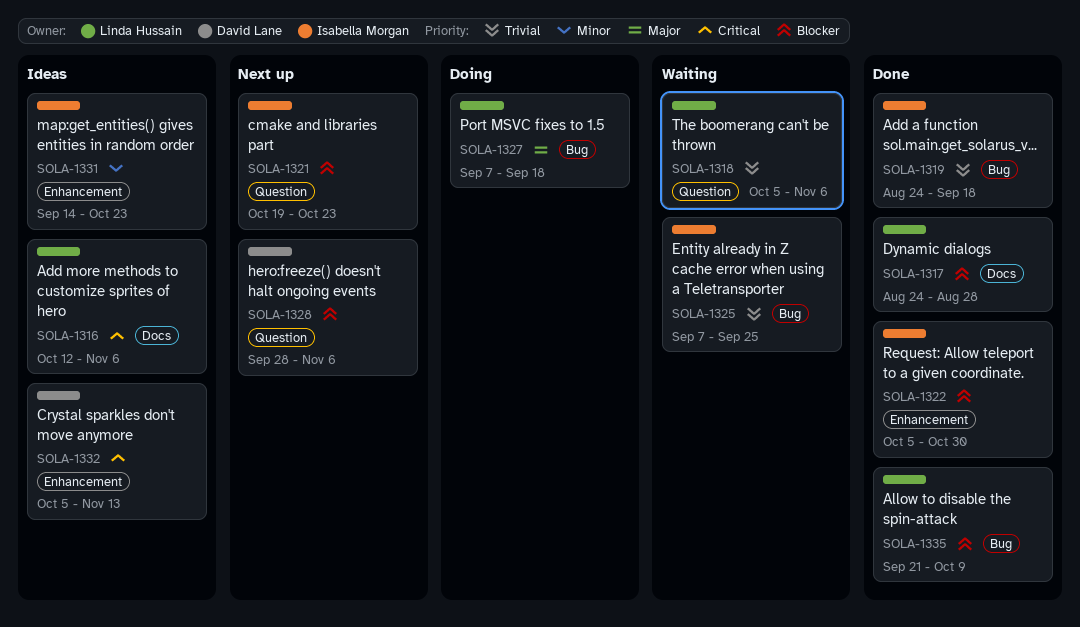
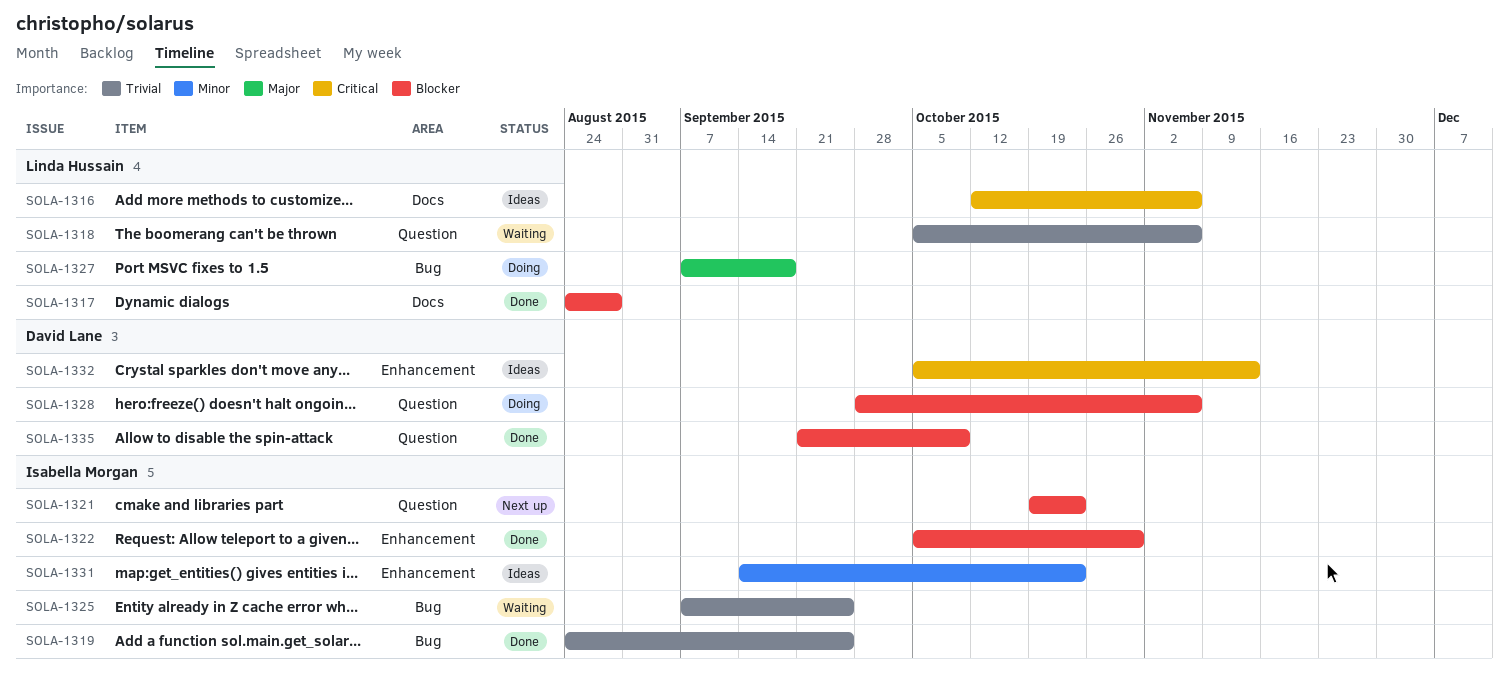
SOLA-1319, due: Sep 18 -> Sep 25
SOLA-1328, status: Next up -> Doing
SOLA-1335, owner: Linda Hussain -> David Lane
SOLA-1335, label: Bug -> Question

